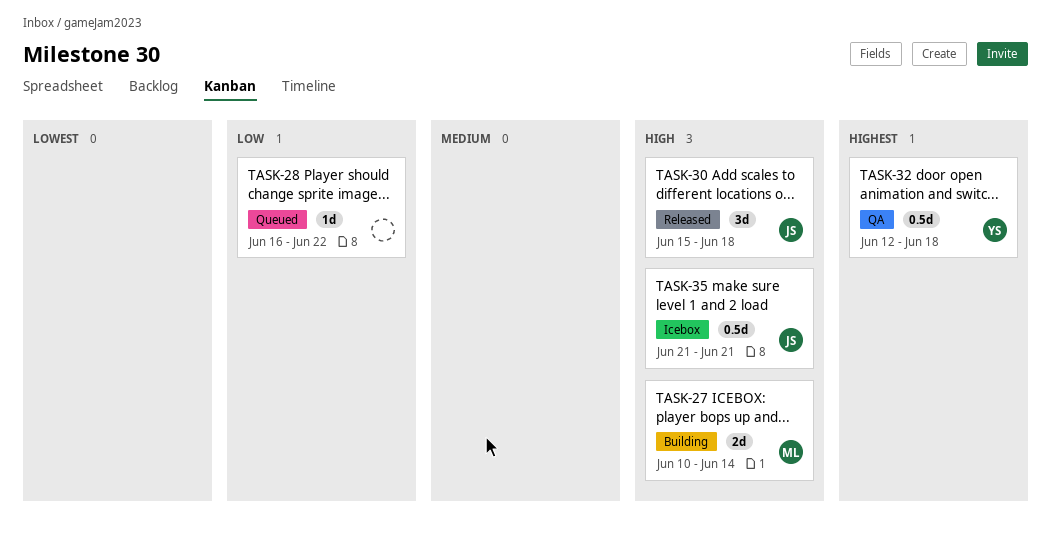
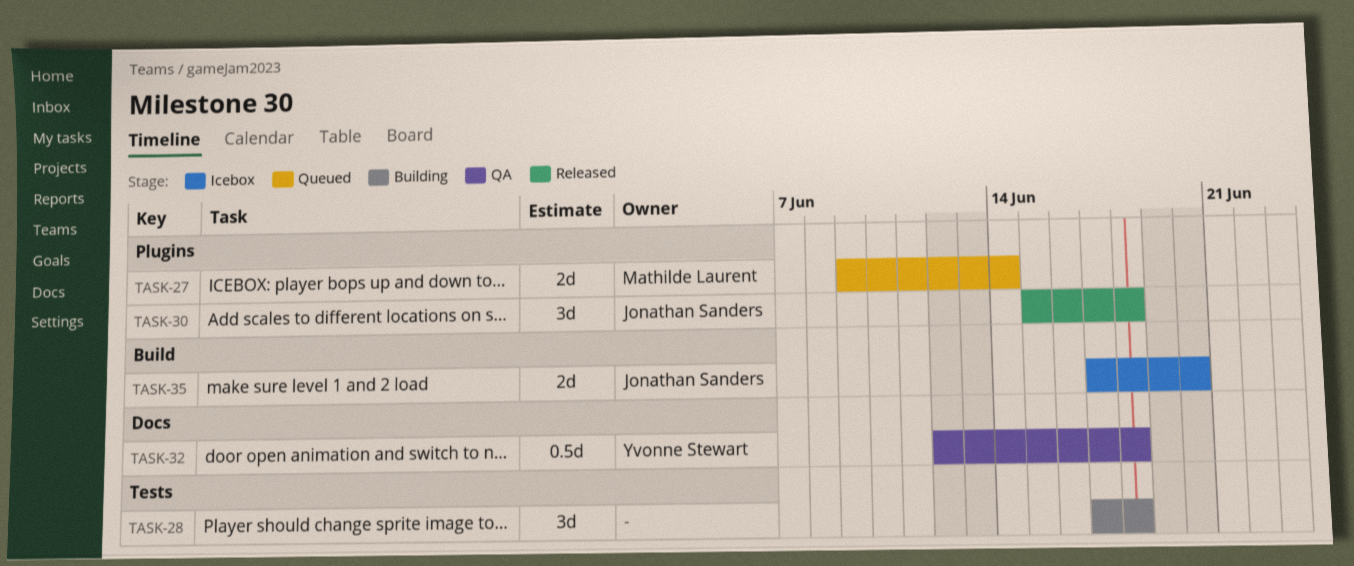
TASK-27, status: Building -> Queued
TASK-27, start: Jun 10 -> Jun 9
TASK-28, status: Queued -> Building
TASK-28, estimate: 1d -> 3d
TASK-28, start: Jun 16 -> Jun 17
TASK-28, due: Jun 22 -> Jun 18
TASK-35, estimate: 0.5d -> 2d
TASK-35, start: Jun 21 -> Jun 17
TASK-35, due: Jun 21 -> Jun 20

